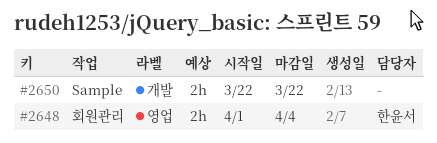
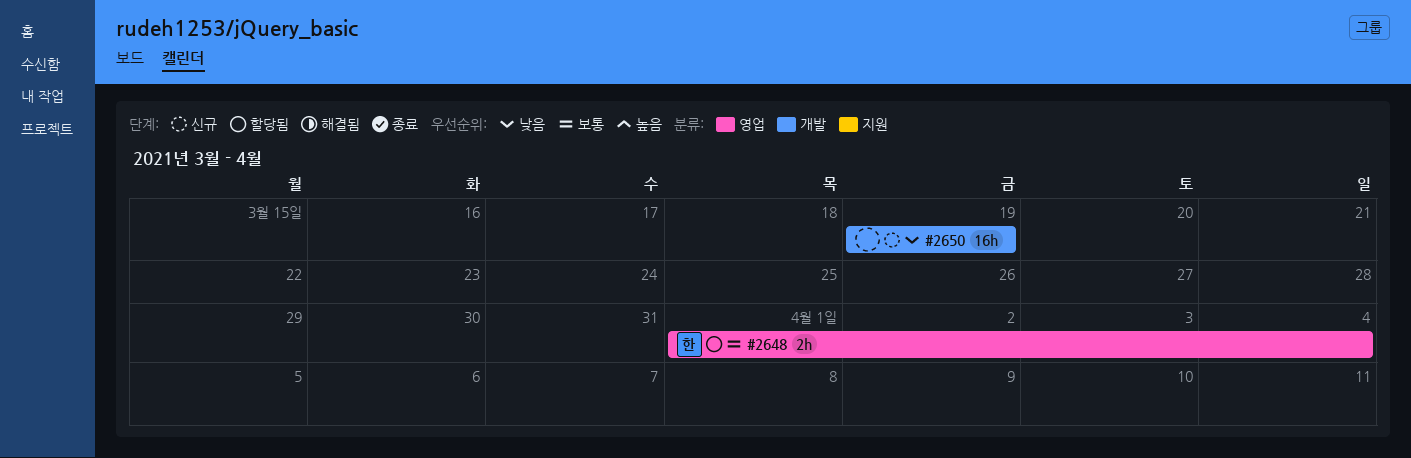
#2650, estimate: 2h -> 16h
#2650, start: Mar 22 -> Mar 19
#2650, due: Mar 22 -> Mar 19

